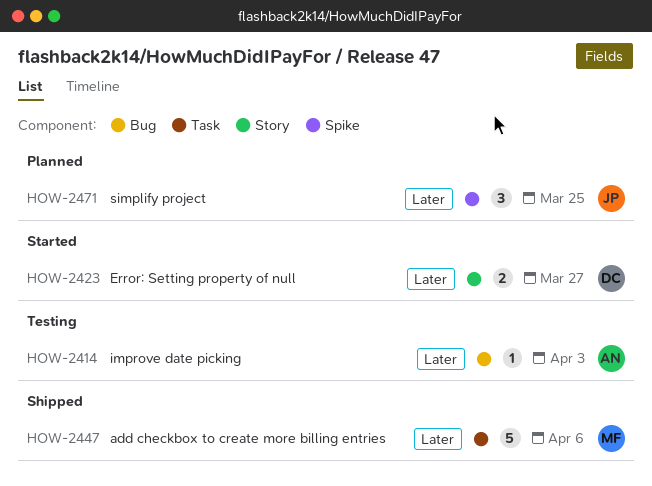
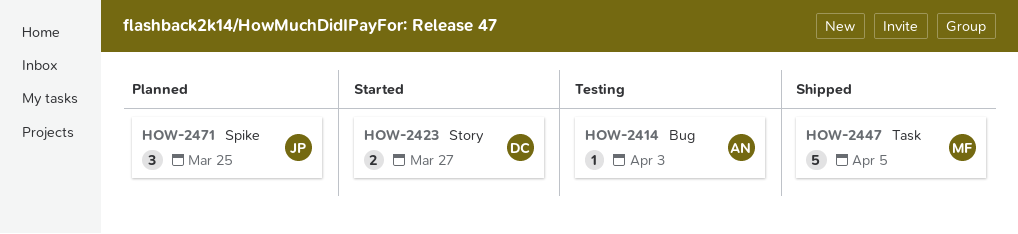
HOW-2447, due: Apr 6 -> Apr 5

